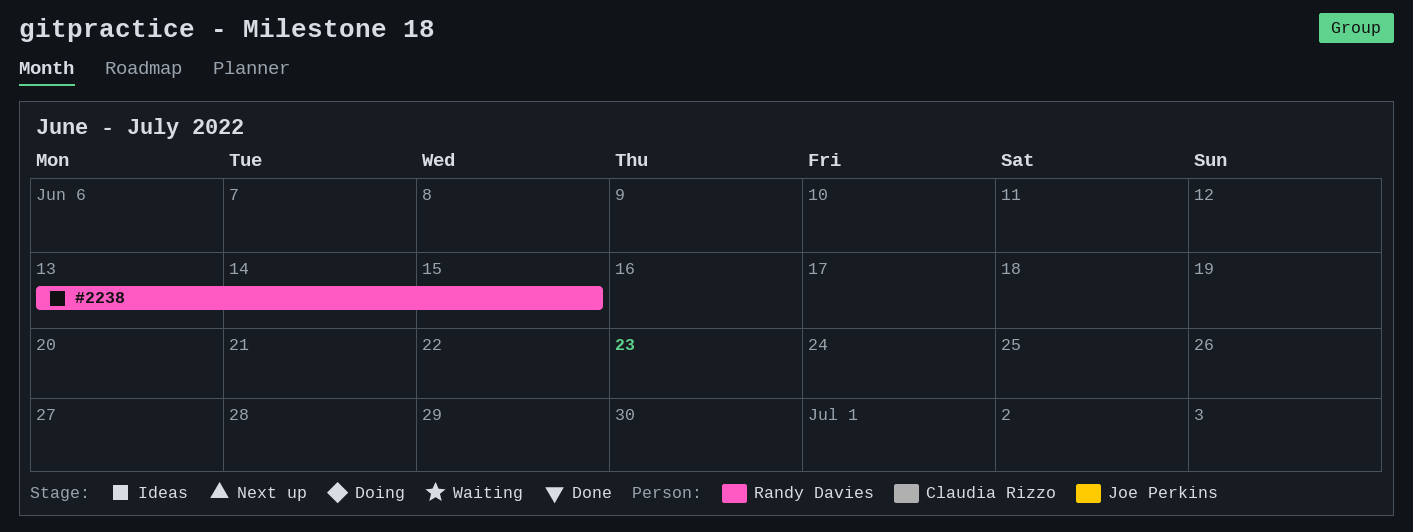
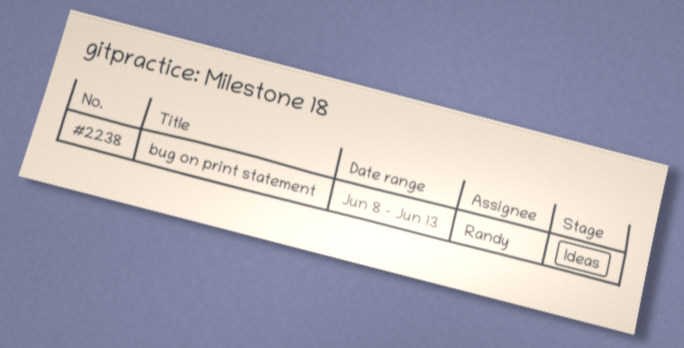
#2238, start: Jun 13 -> Jun 8
#2238, due: Jun 15 -> Jun 13

